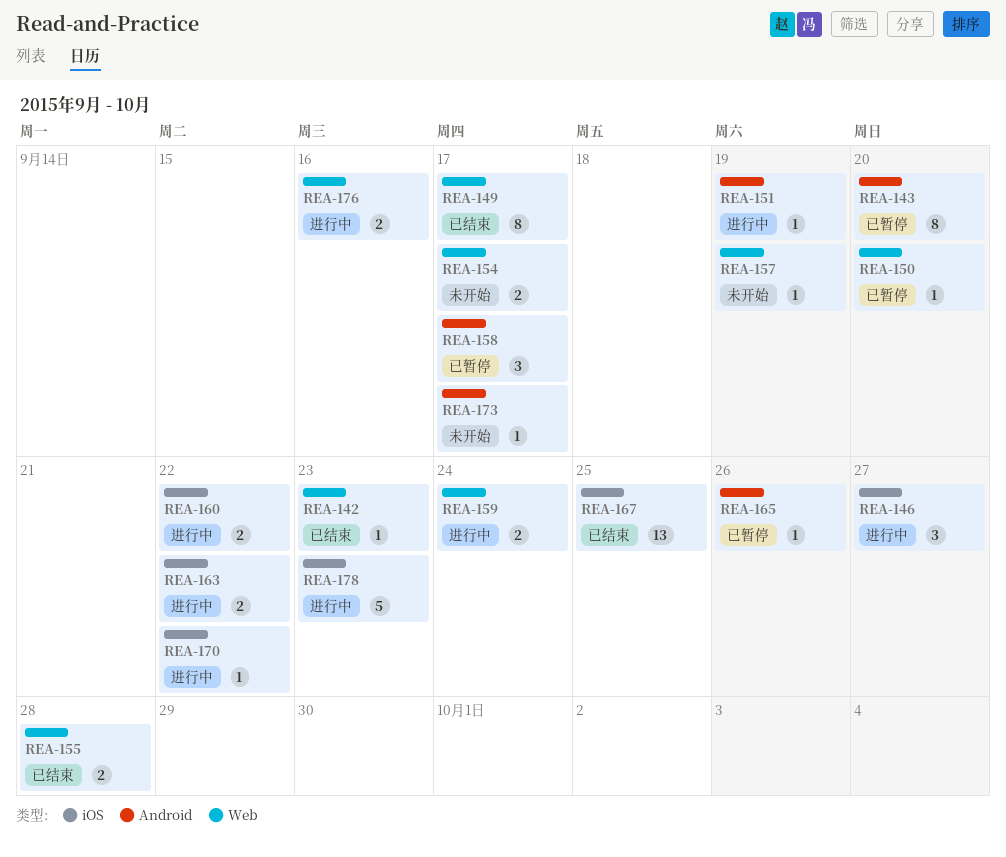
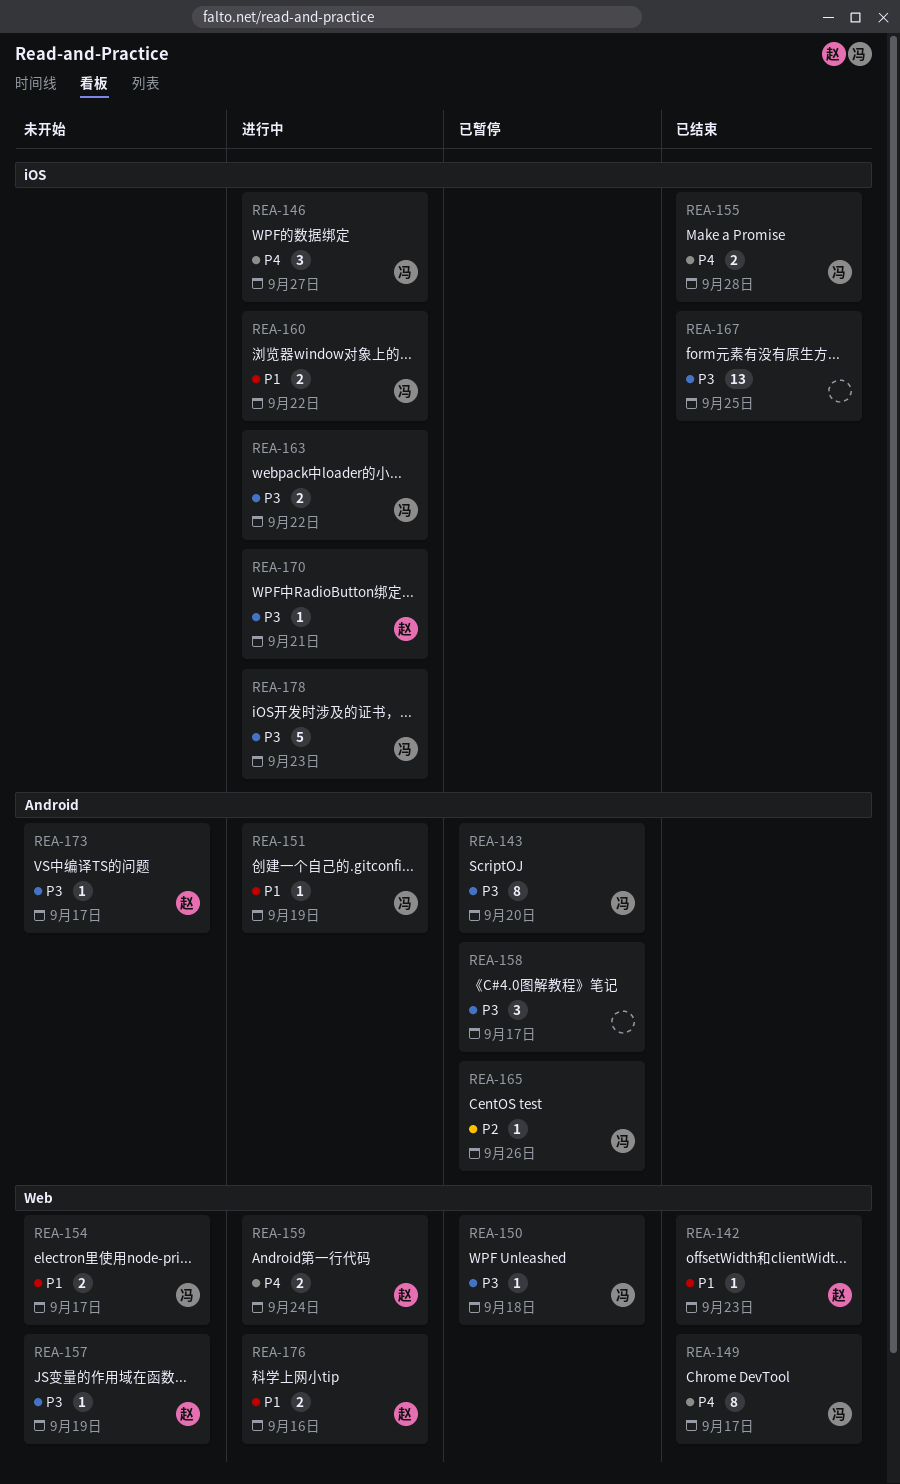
REA-150, due: Sep 20 -> Sep 18
REA-155, label: Web -> iOS
REA-170, due: Sep 22 -> Sep 21

